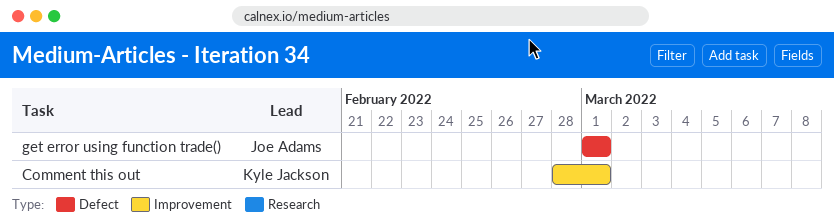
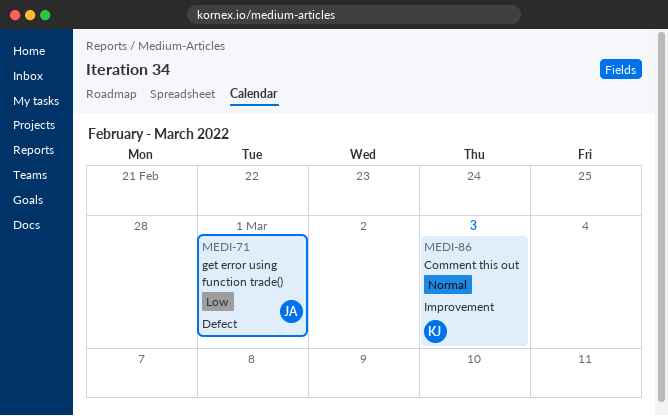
Comment this out, due: Mar 1 -> Mar 3

